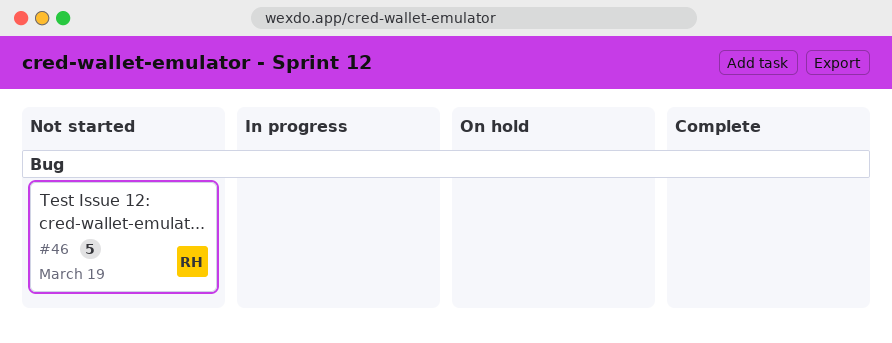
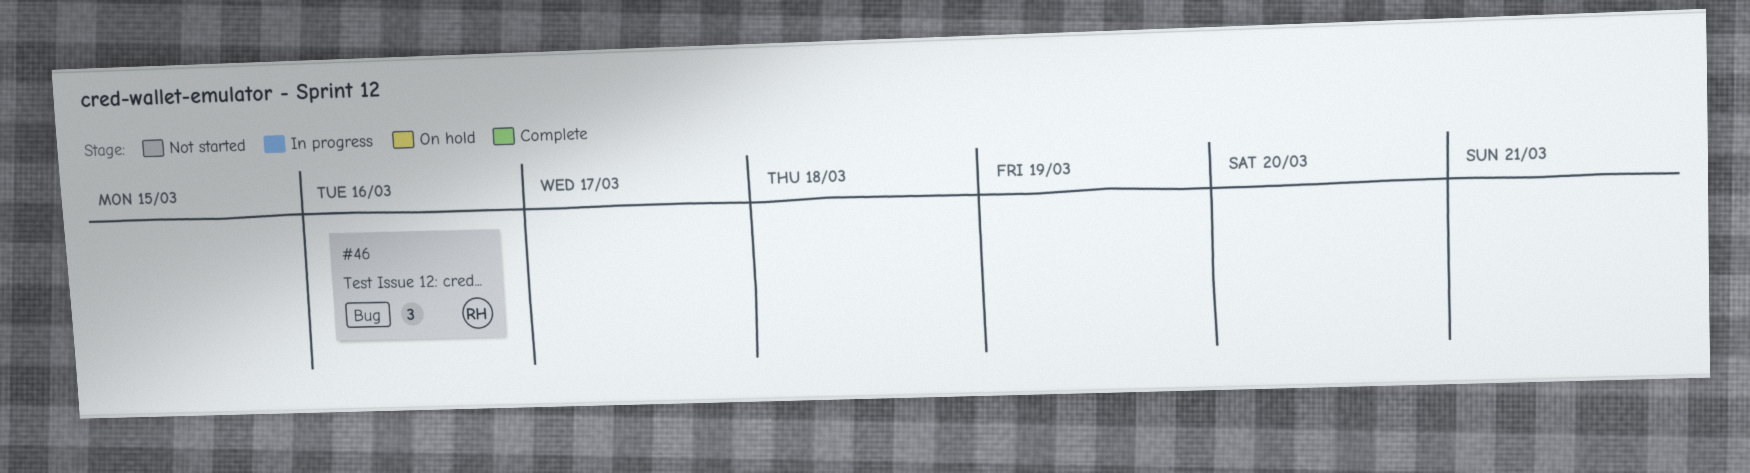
#46, estimate: 5 -> 3
#46, due: Mar 19 -> Mar 16

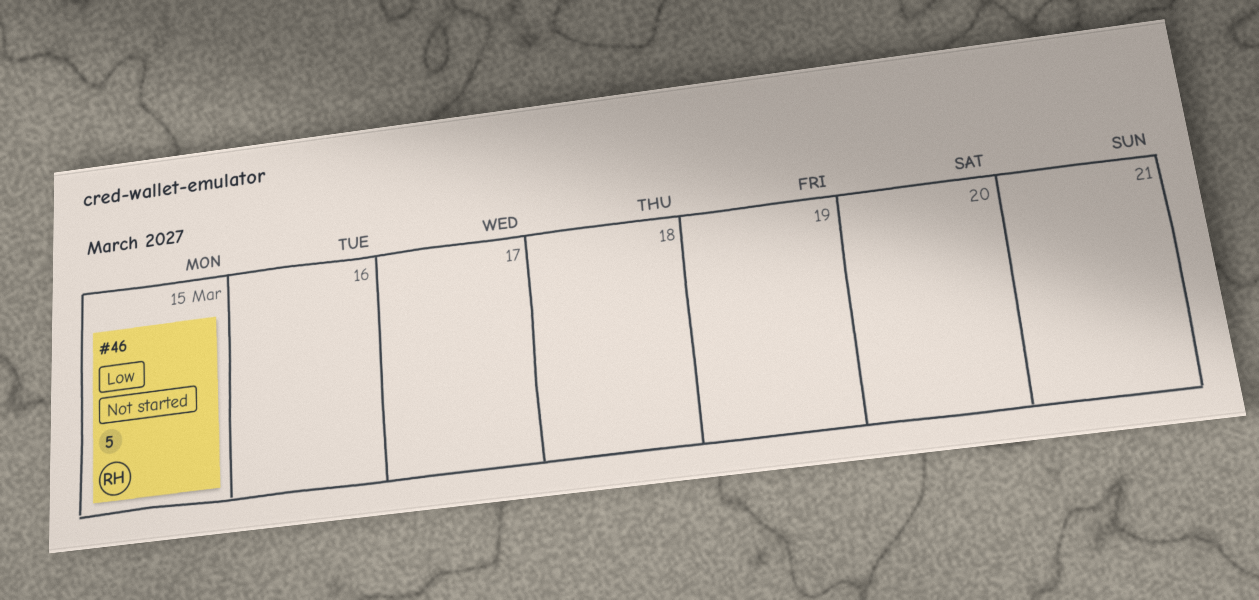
#46, estimate: 3 -> 5
#46, due: Mar 16 -> Mar 15

